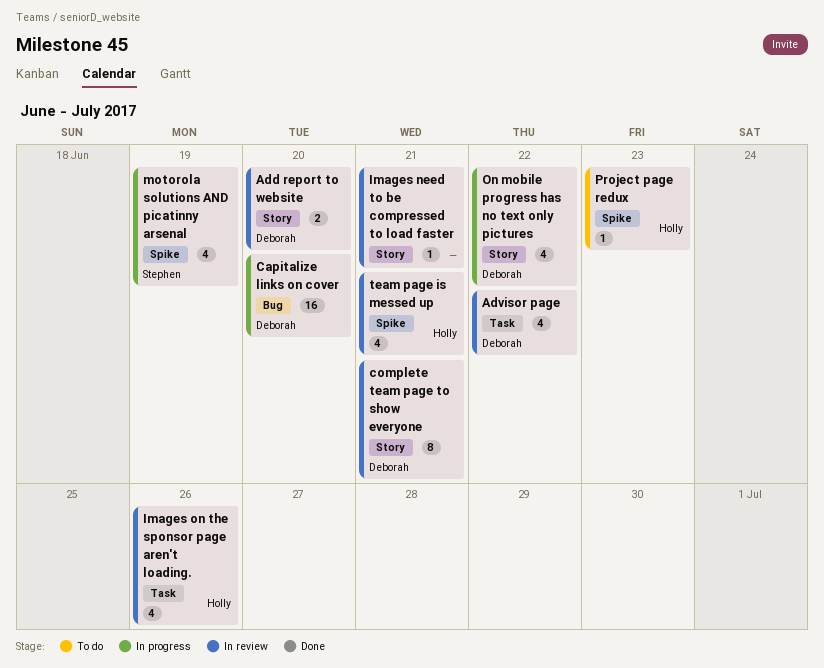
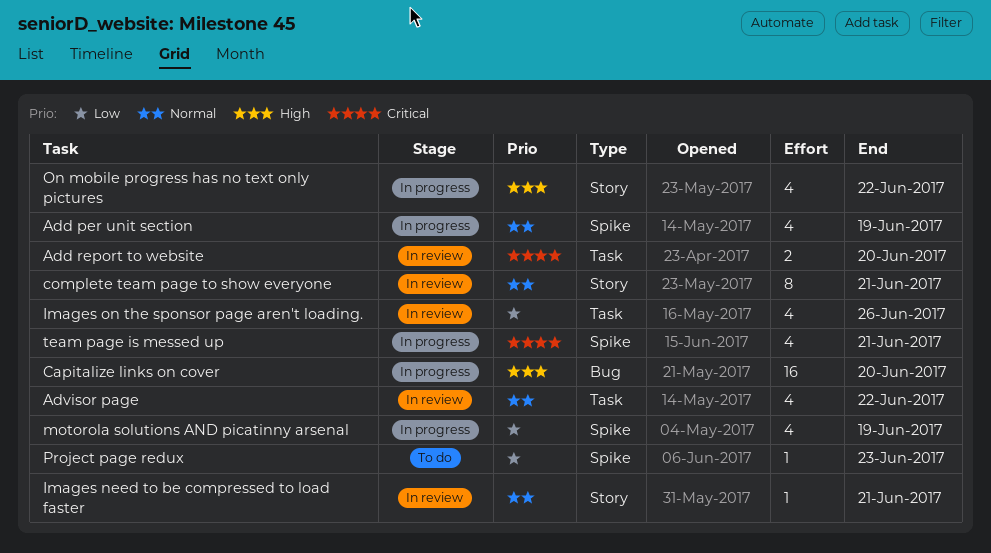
Add per unit section: none -> present
Add report to website, label: Story -> Task
team page is messed up, status: In review -> In progress

